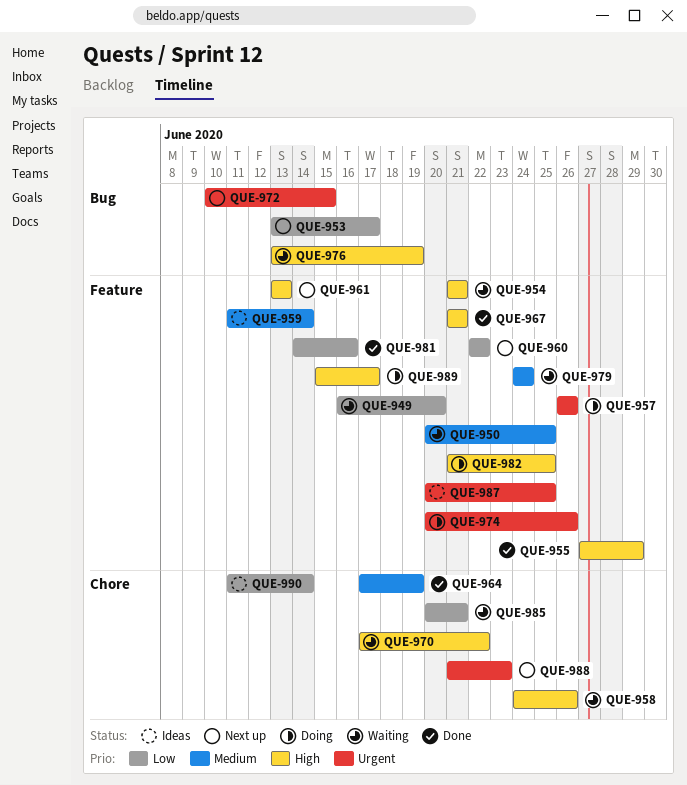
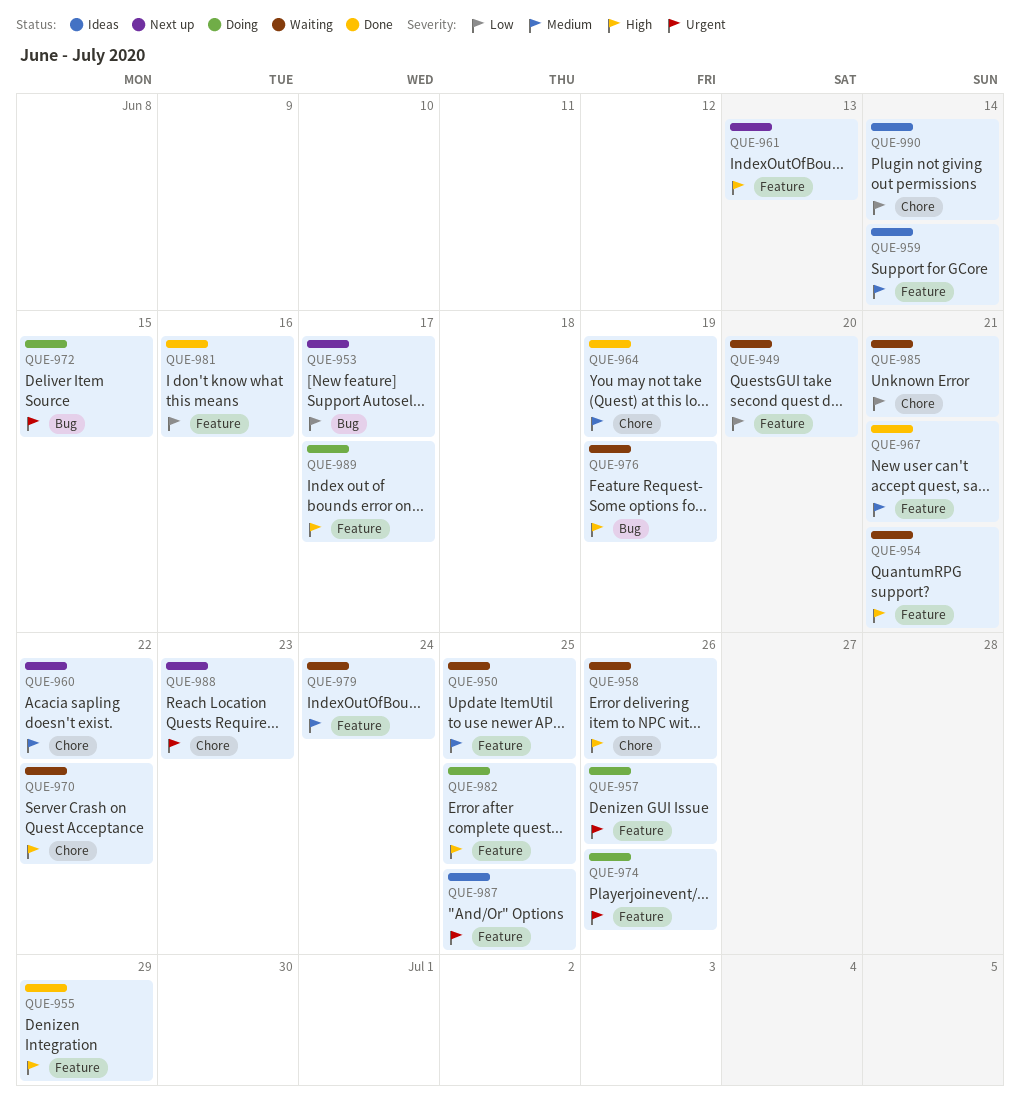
QUE-960, priority: Low -> Medium
QUE-960, label: Feature -> Chore
QUE-967, priority: High -> Medium
QUE-972, status: Next up -> Doing

